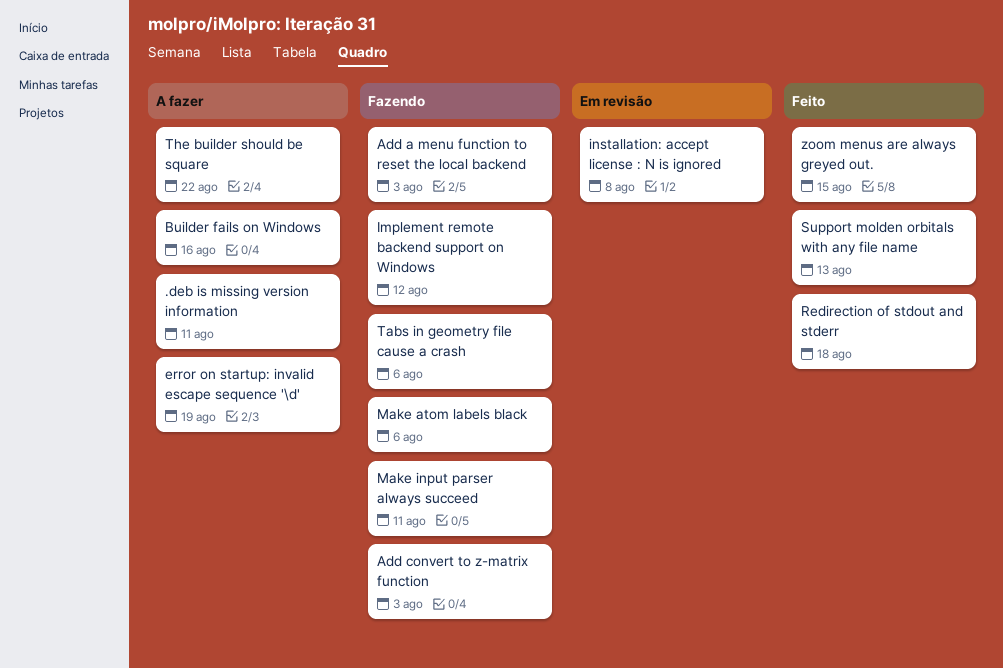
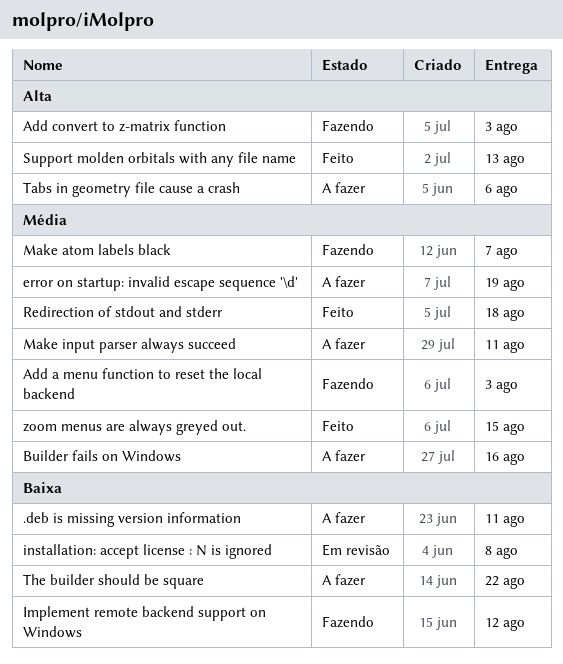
Make atom labels black, due: Aug 6 -> Aug 7
Make input parser always succeed, status: Fazendo -> A fazer
Tabs in geometry file cause a crash, status: Fazendo -> A fazer

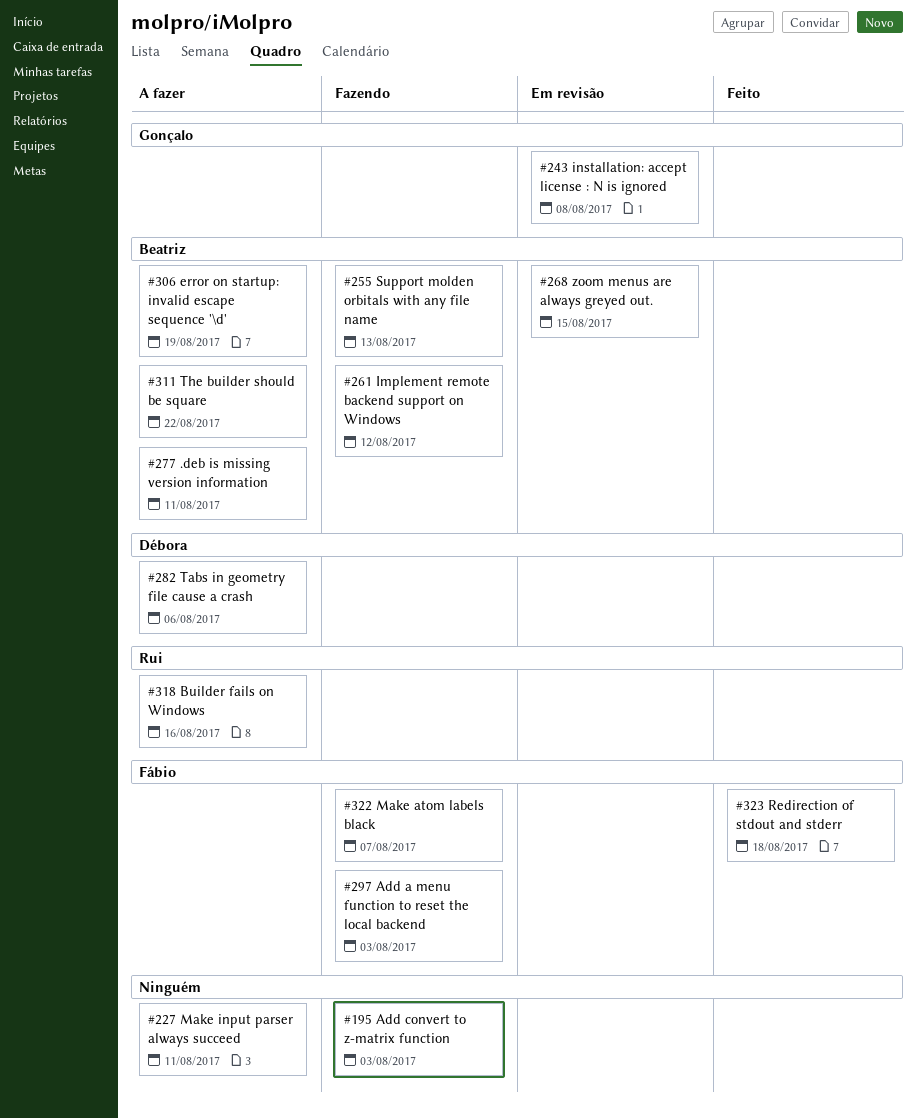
Support molden orbitals with any file name, status: Feito -> Fazendo
zoom menus are always greyed out., status: Feito -> Em revisão

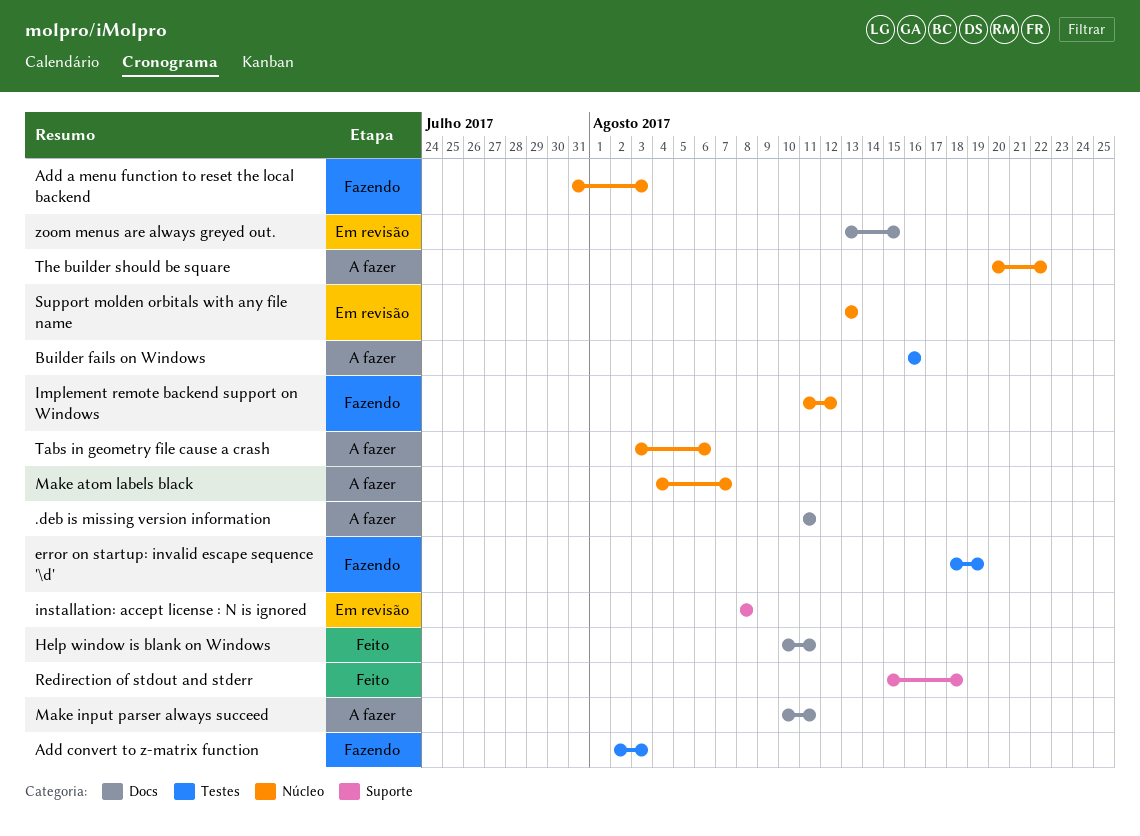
error on startup: invalid escape sequence '\d', status: A fazer -> Fazendo
Help window is blank on Windows: none -> present
Make atom labels black, status: Fazendo -> A fazer
Support molden orbitals with any file name, status: Fazendo -> Em revisão

